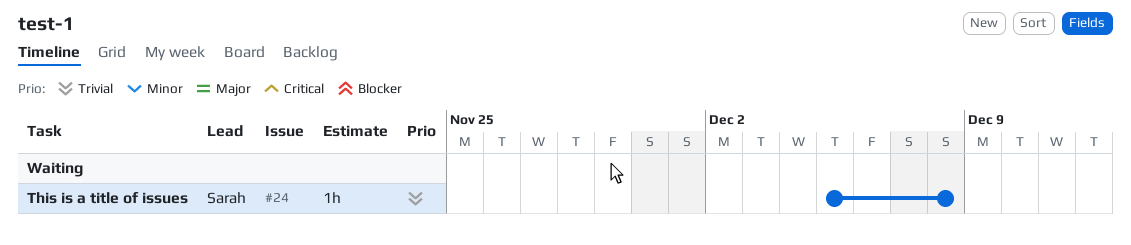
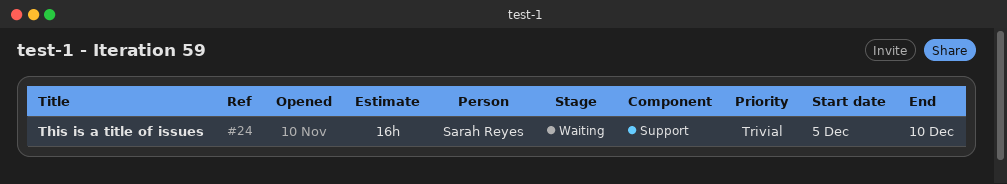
#24, estimate: 1h -> 16h
#24, due: Dec 8 -> Dec 10

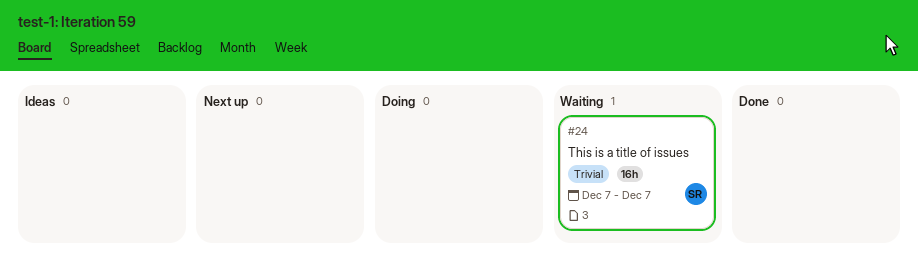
#24, start: Dec 5 -> Dec 7
#24, due: Dec 10 -> Dec 7

